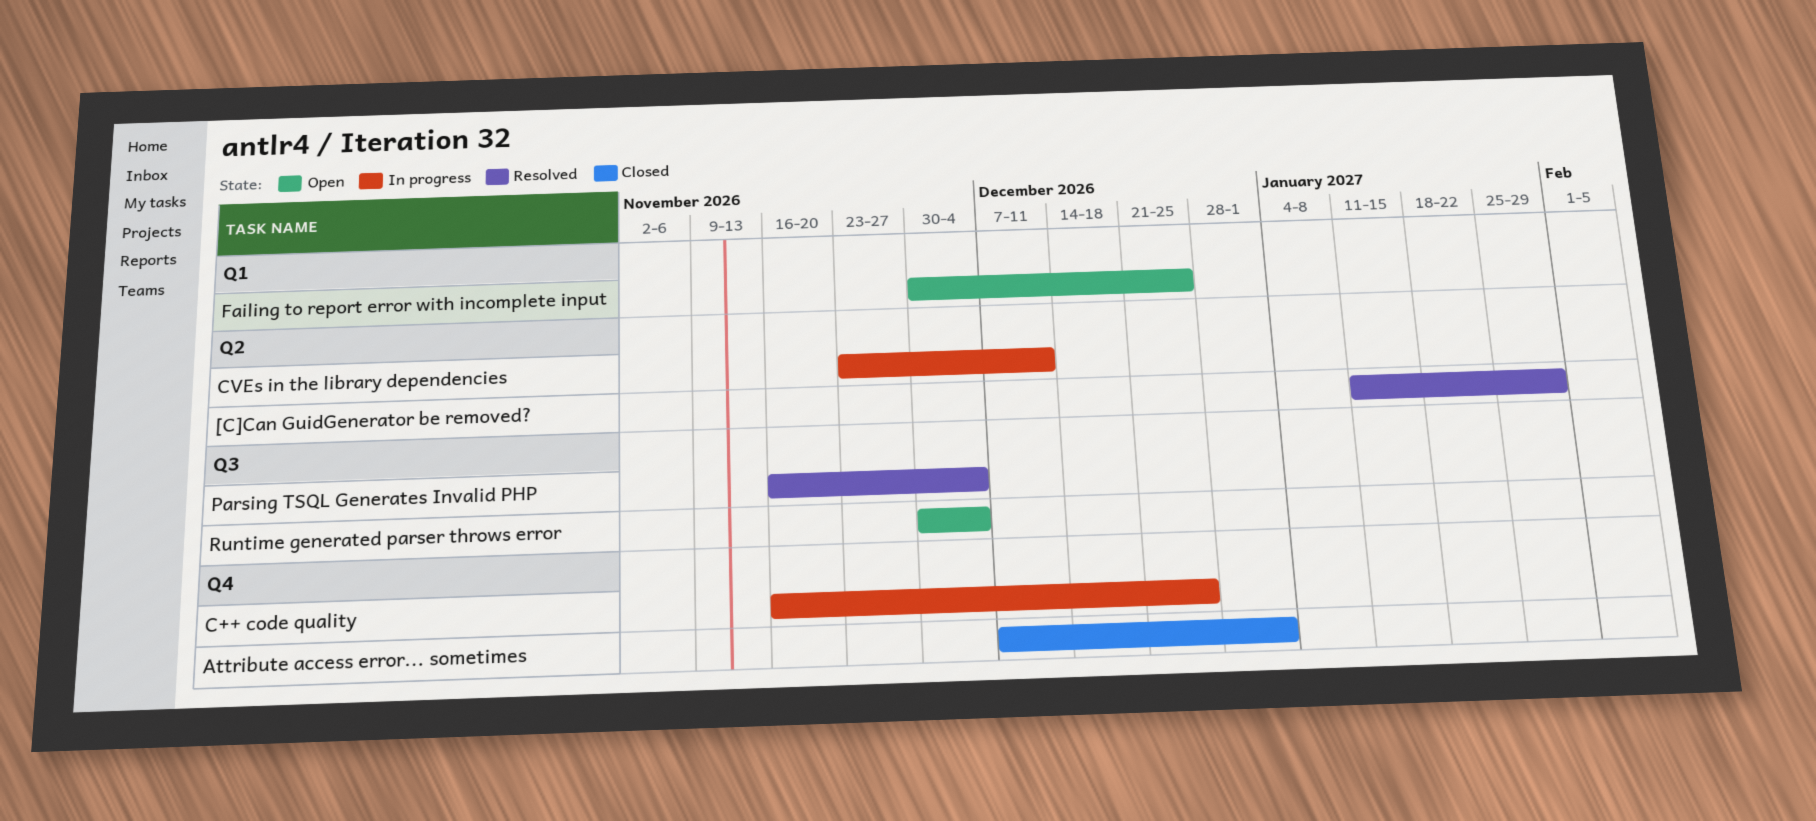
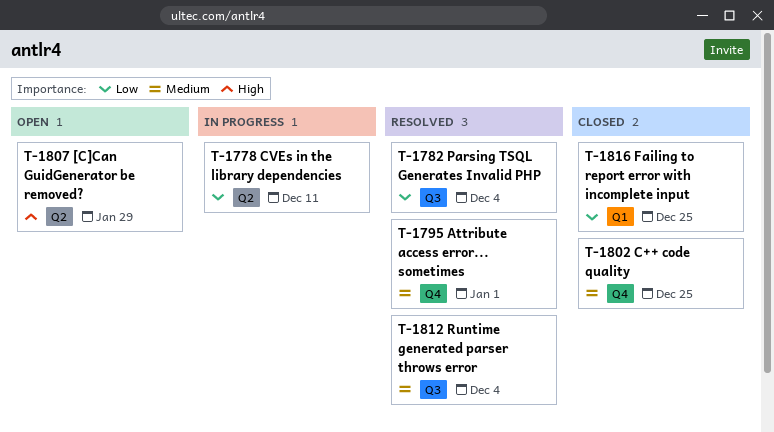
[C]Can GuidGenerator be removed?, status: Resolved -> Open
Attribute access error... sometimes, status: Closed -> Resolved
C++ code quality, status: In progress -> Closed
Failing to report error with incomplete input, status: Open -> Closed
Runtime generated parser throws error, status: Open -> Resolved

